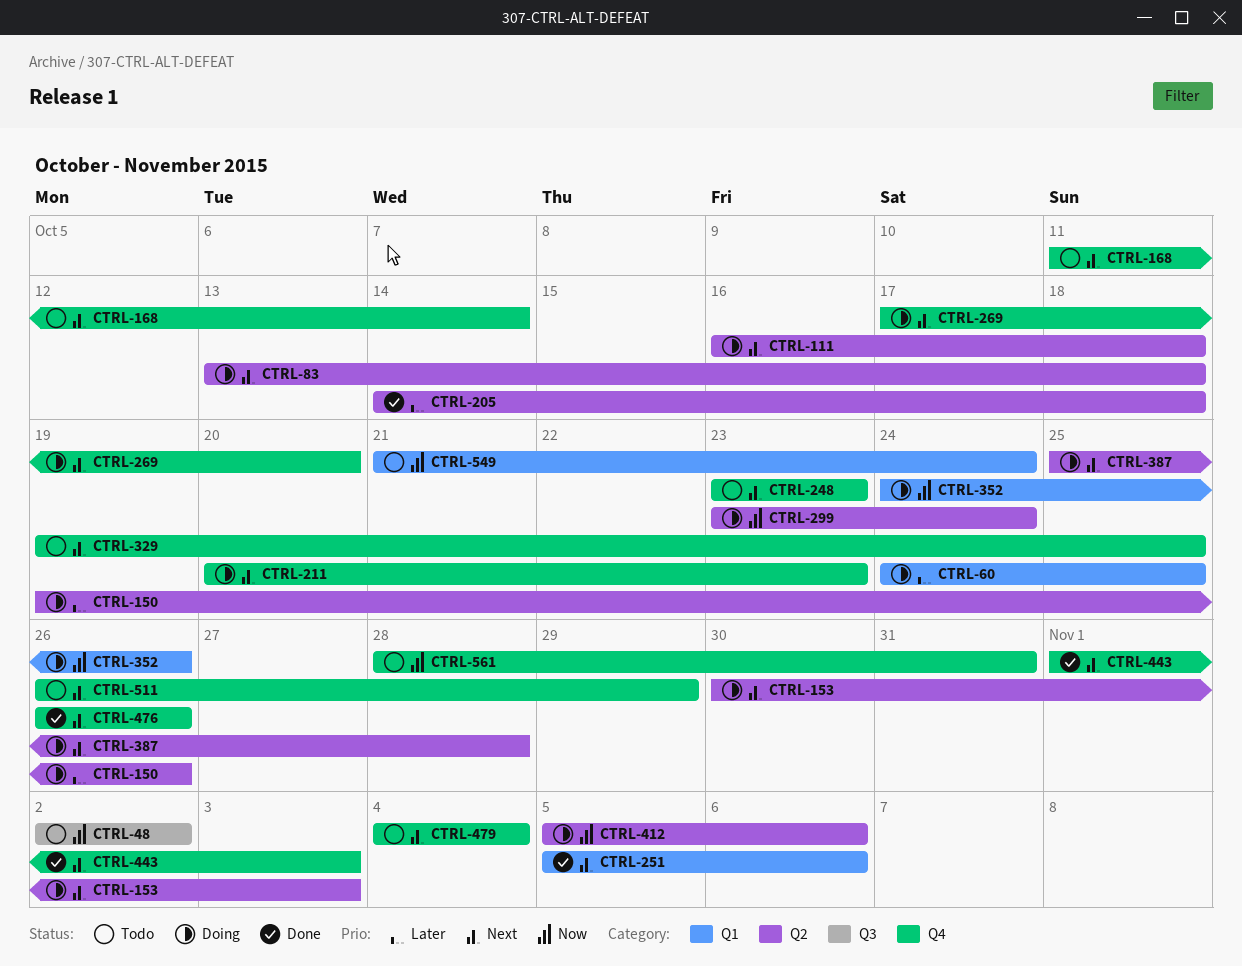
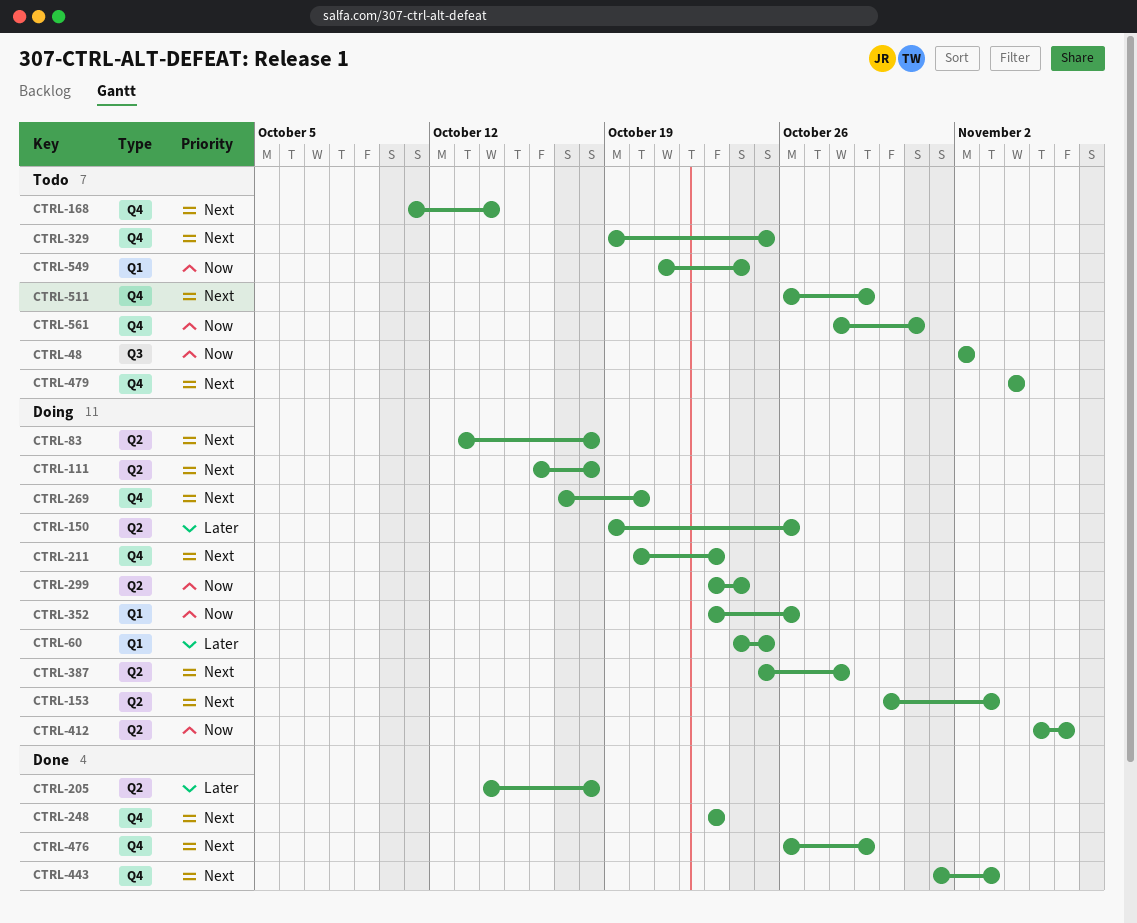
CTRL-248, status: Todo -> Done
CTRL-251: present -> none
CTRL-352, start: Oct 24 -> Oct 23
CTRL-476, due: Oct 26 -> Oct 29

